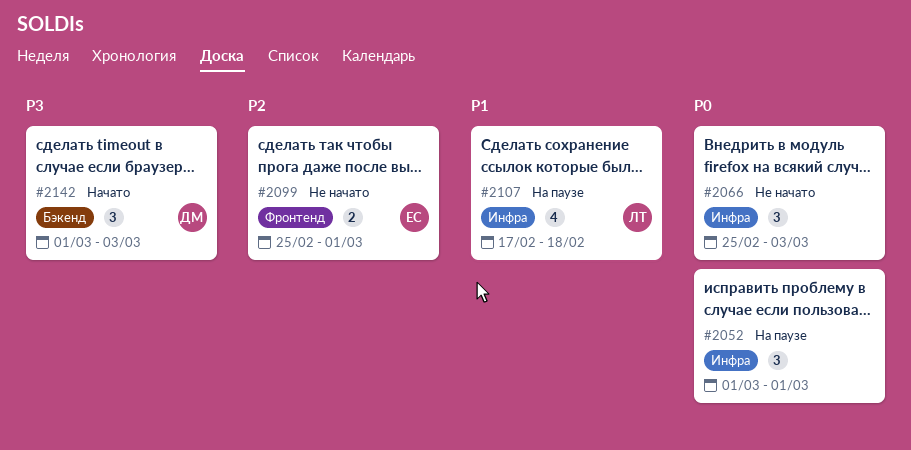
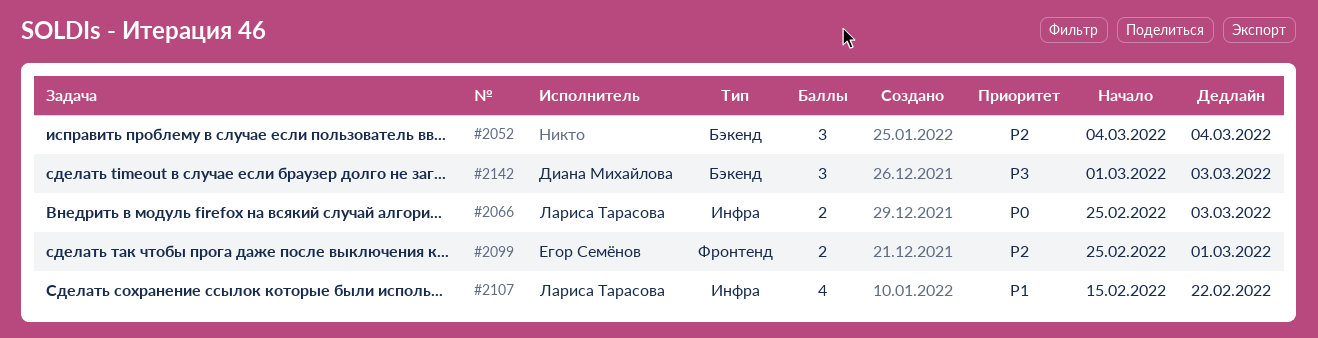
#2052, priority: P0 -> P2
#2052, label: Инфра -> Бэкенд
#2052, start: Mar 1 -> Mar 4
#2052, due: Mar 1 -> Mar 4
#2066, owner: none -> Лариса Тарасова
#2066, estimate: 3 -> 2
#2107, start: Feb 17 -> Feb 15
#2107, due: Feb 18 -> Feb 22

